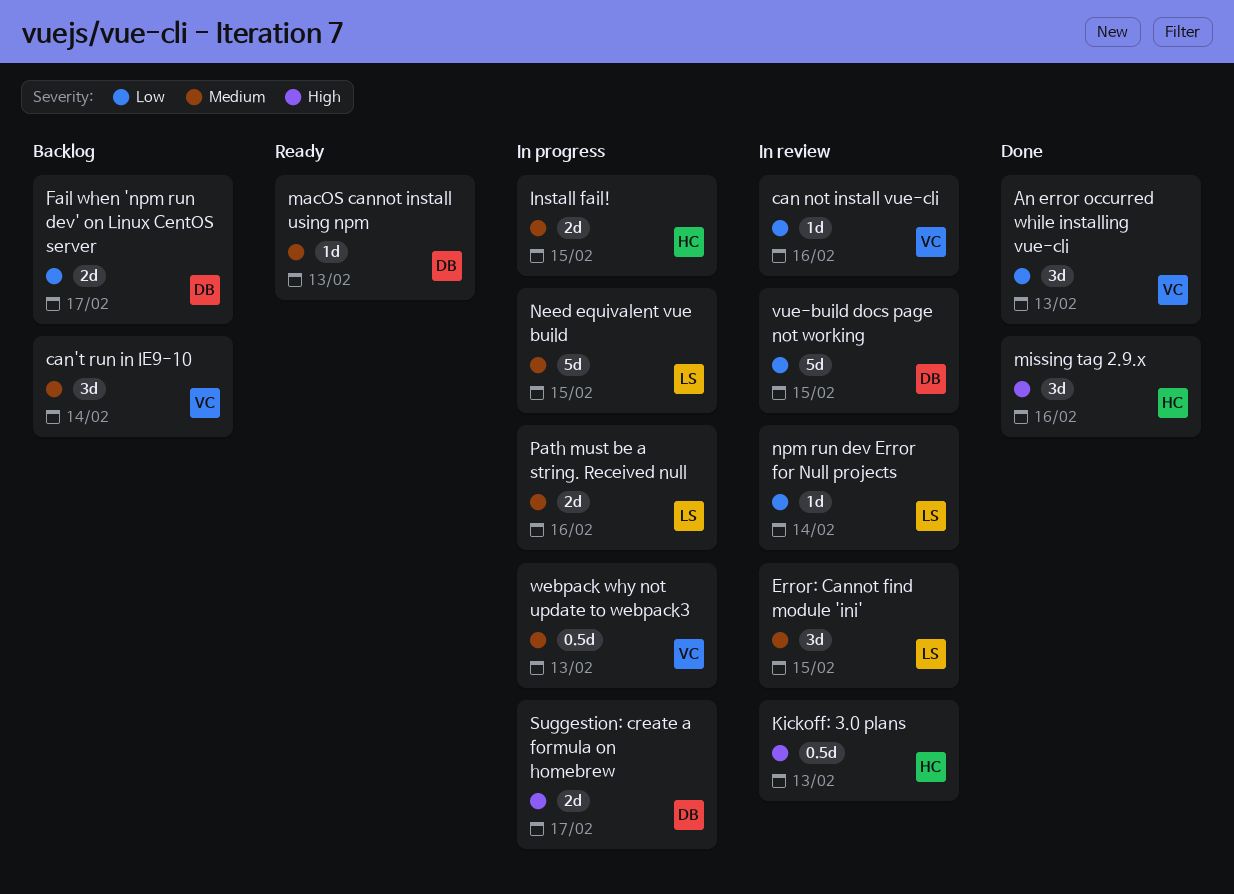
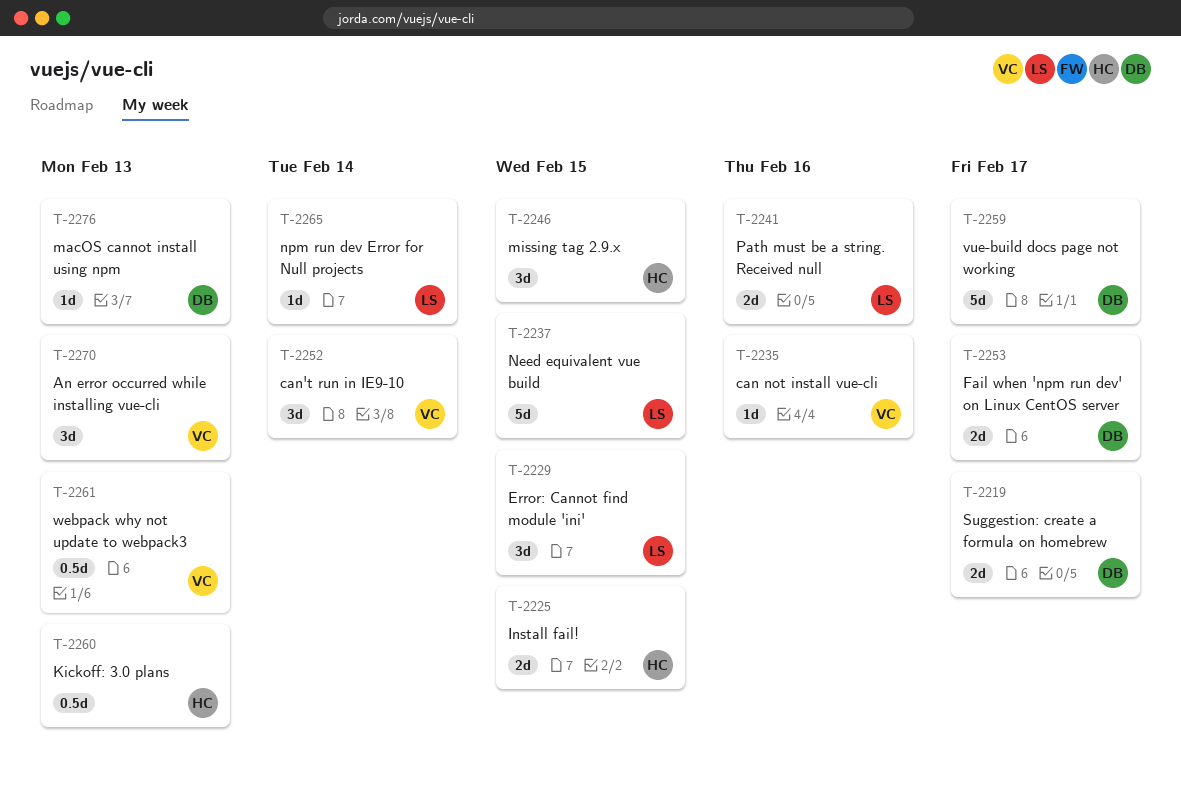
missing tag 2.9.x, due: Feb 16 -> Feb 15
vue-build docs page not working, due: Feb 15 -> Feb 17

